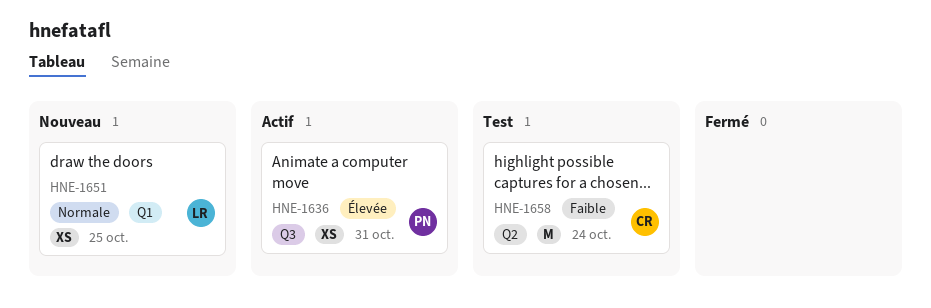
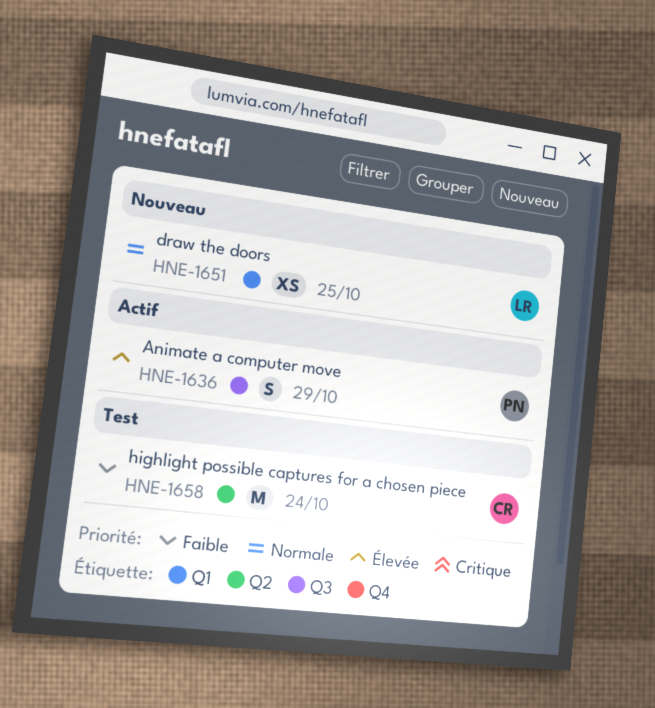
HNE-1636, estimate: XS -> S
HNE-1636, due: Oct 31 -> Oct 29

